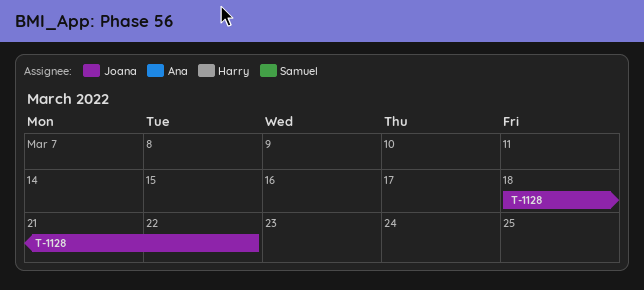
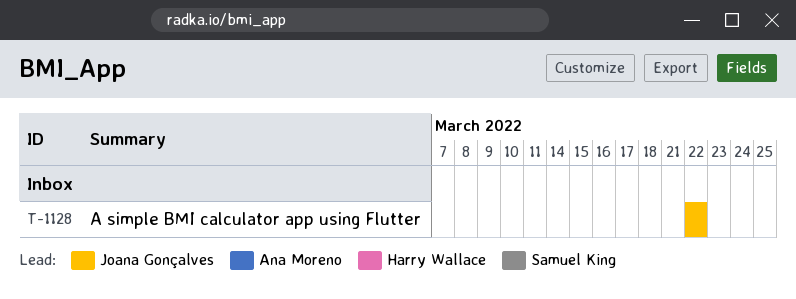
T-1128, start: Mar 18 -> Mar 22

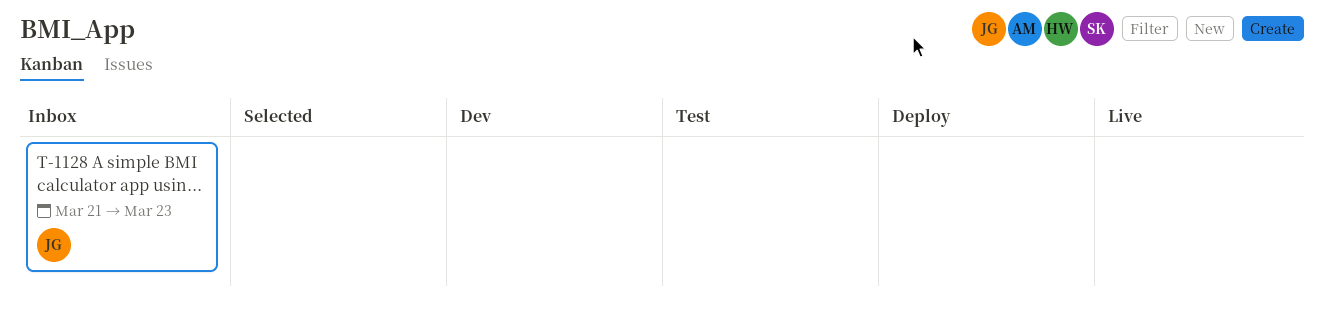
T-1128, start: Mar 22 -> Mar 21
T-1128, due: Mar 22 -> Mar 23

